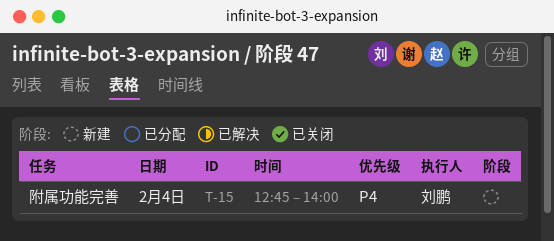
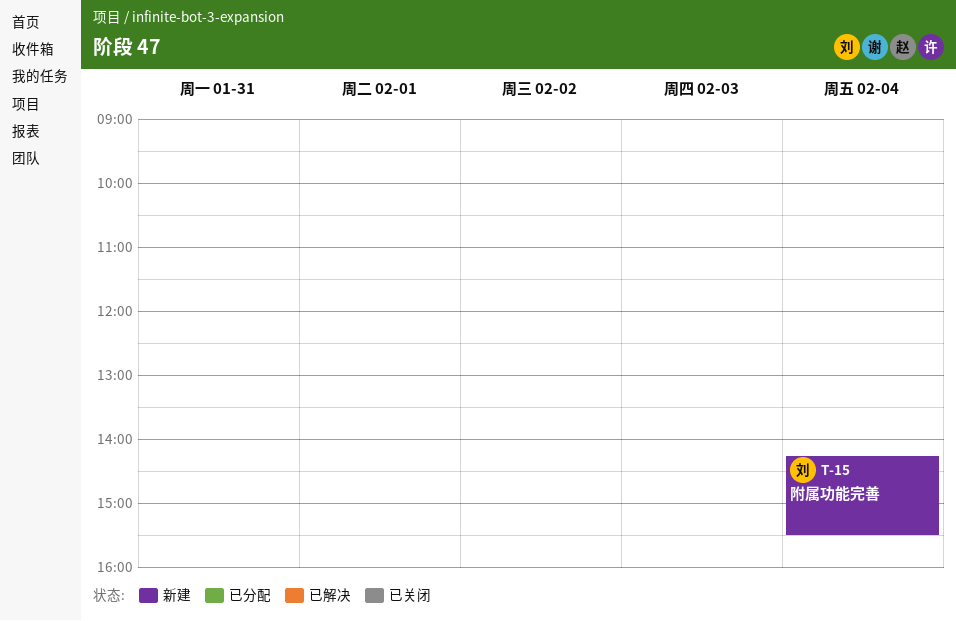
T-15, begins: 12:45 -> 14:15
T-15, ends: 14:00 -> 15:30

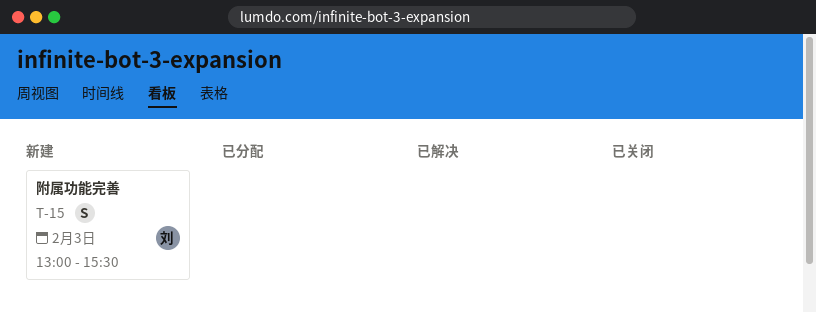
T-15, day: Feb 4 -> Feb 3
T-15, begins: 14:15 -> 13:00

